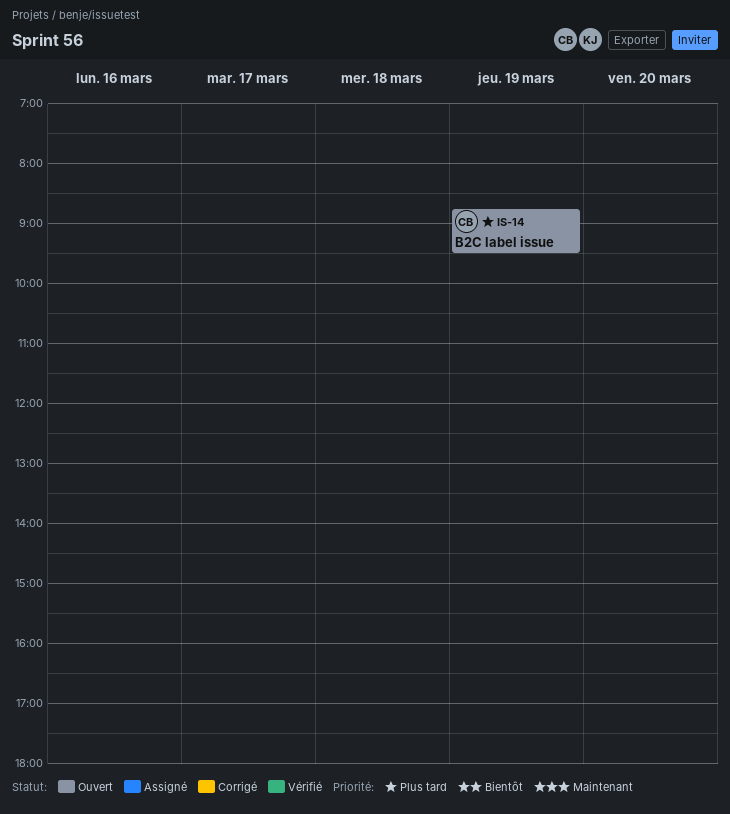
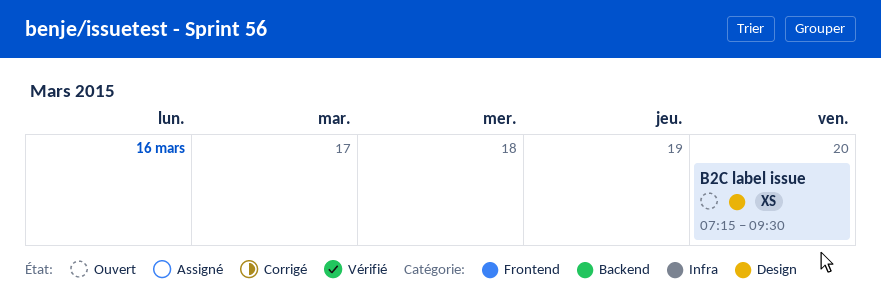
B2C label issue, day: Mar 19 -> Mar 20
B2C label issue, begins: 08:45 -> 07:15

